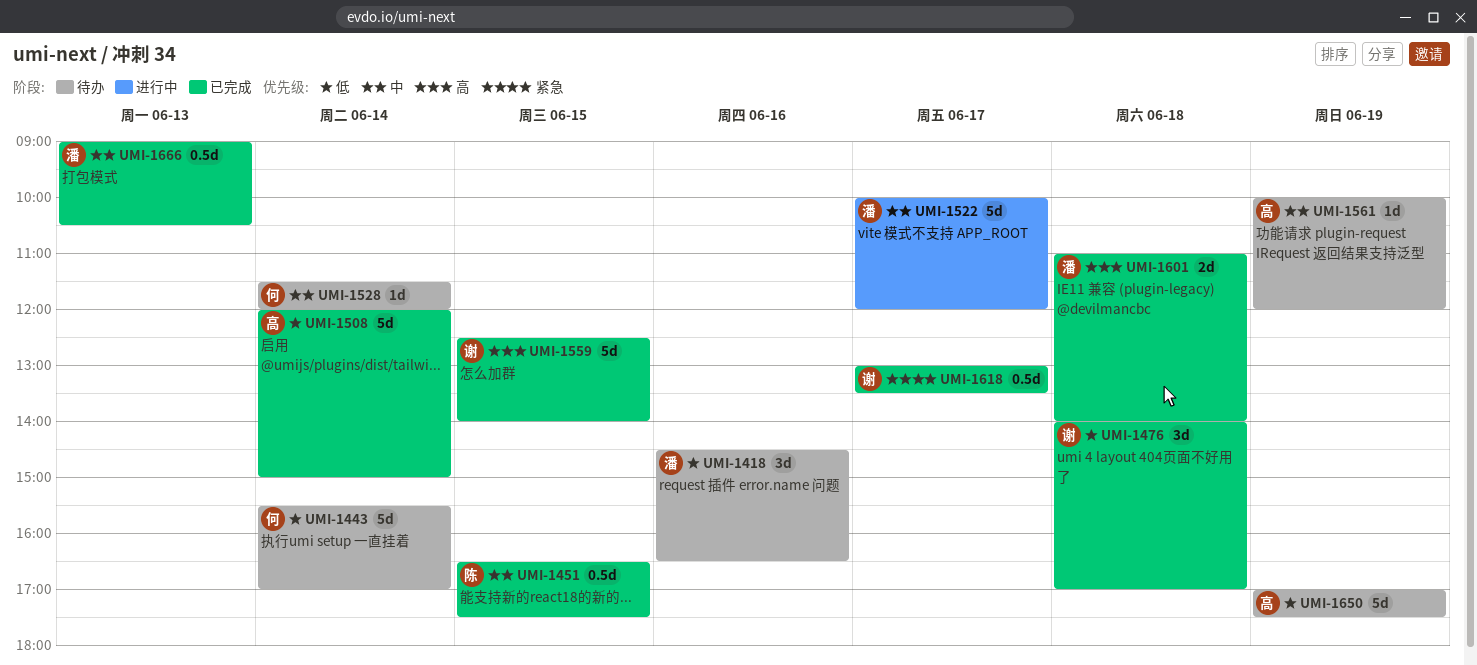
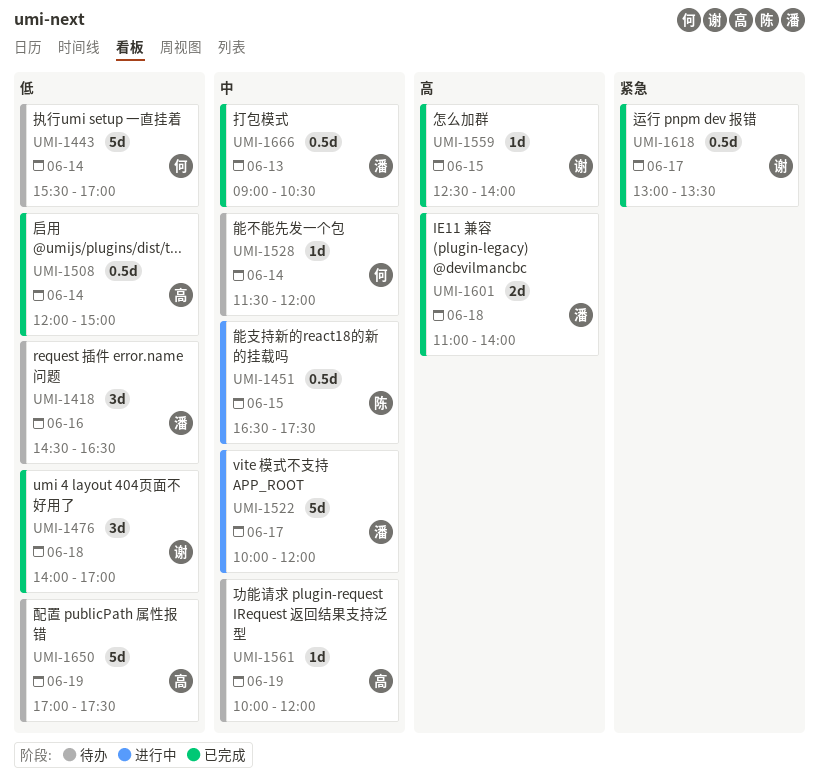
UMI-1451, status: 已完成 -> 进行中
UMI-1508, estimate: 5d -> 0.5d
UMI-1559, estimate: 5d -> 1d

